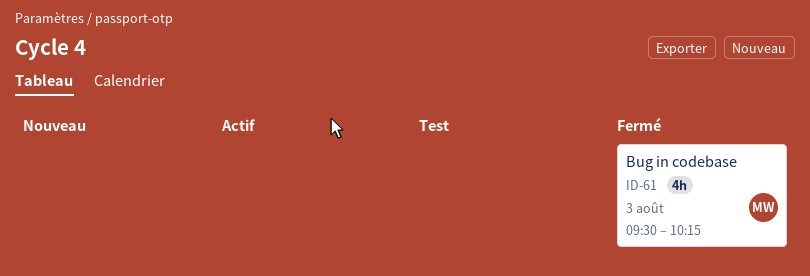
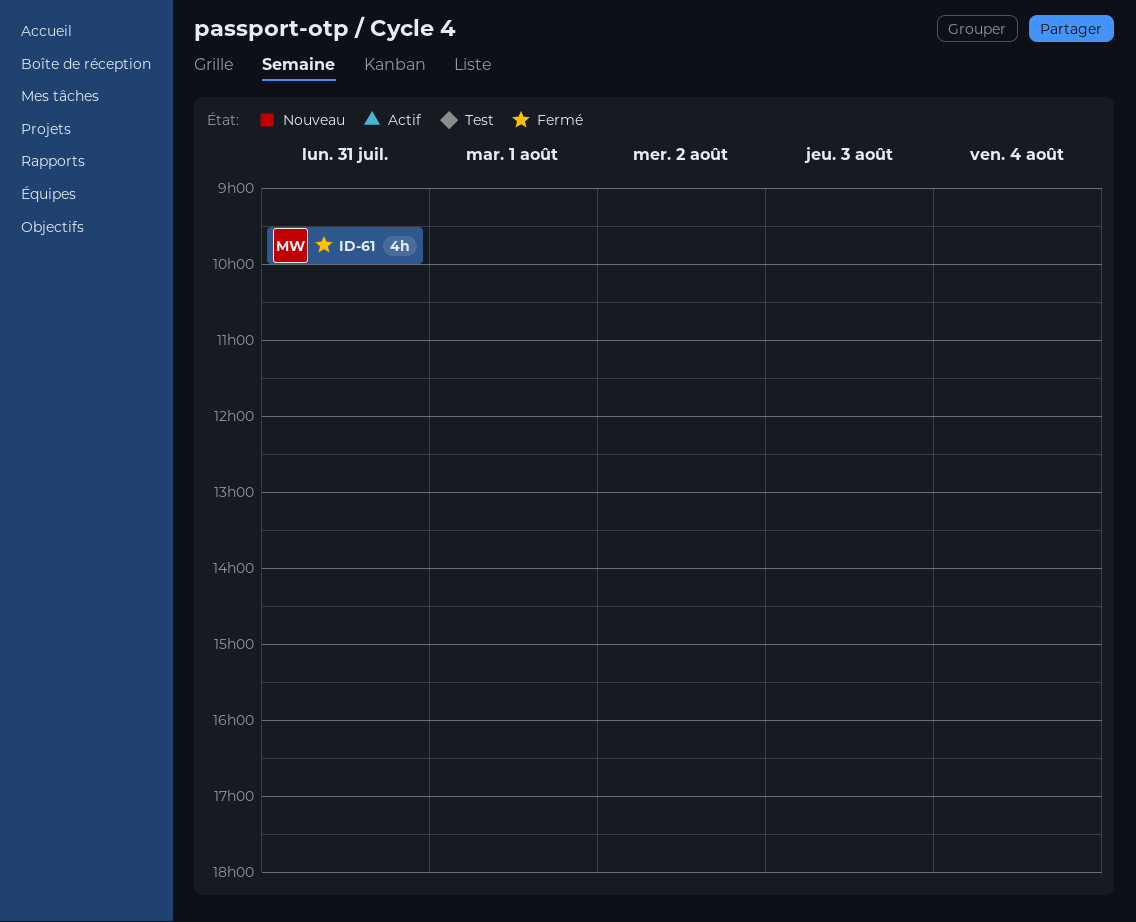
ID-61, day: Aug 3 -> Jul 31
ID-61, ends: 10:15 -> 10:00

